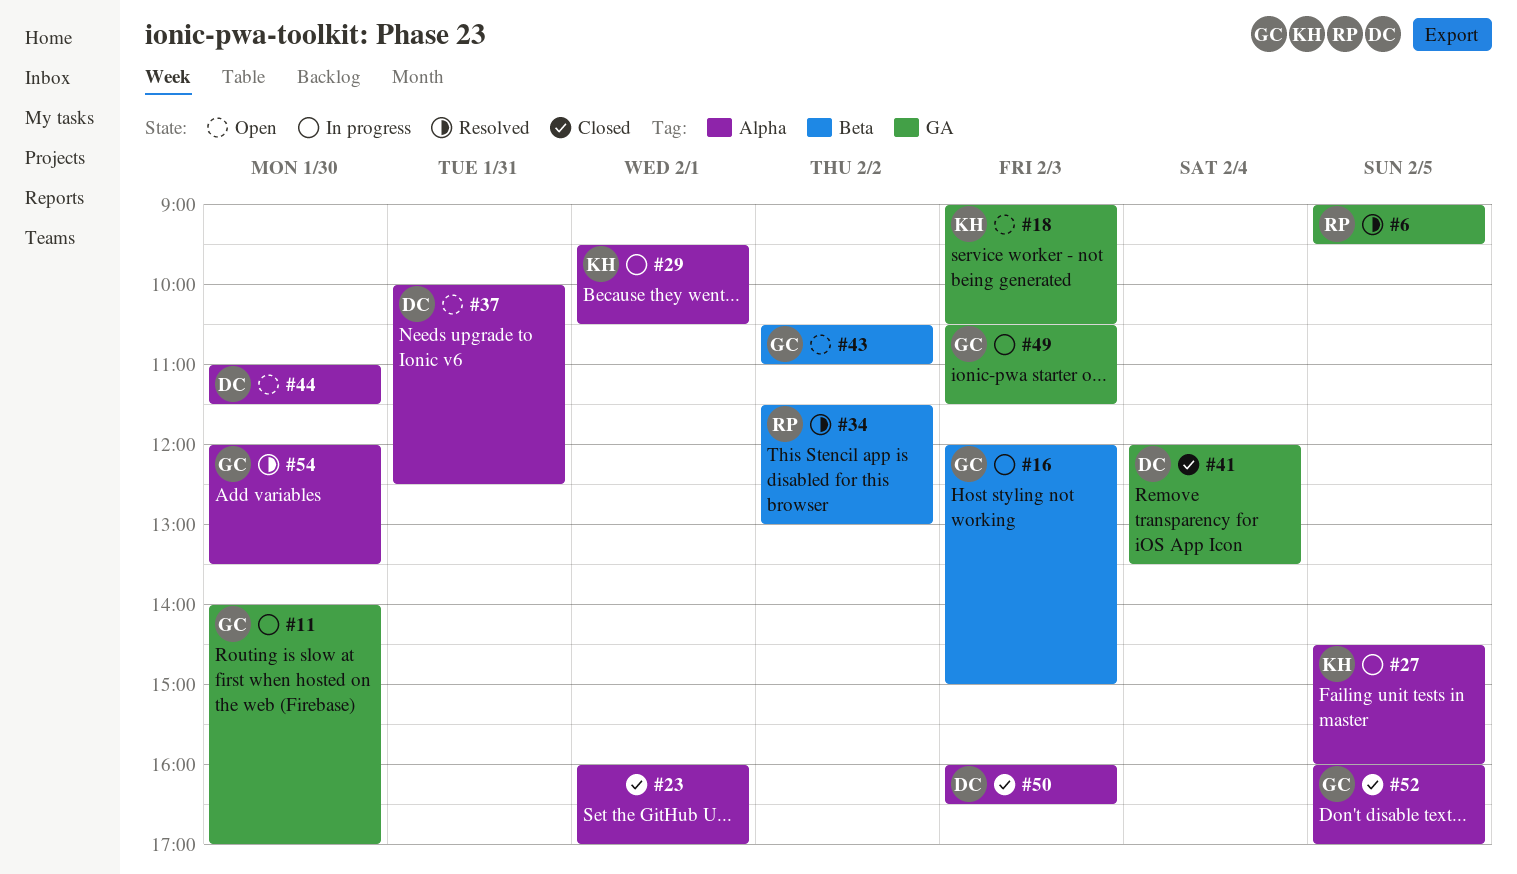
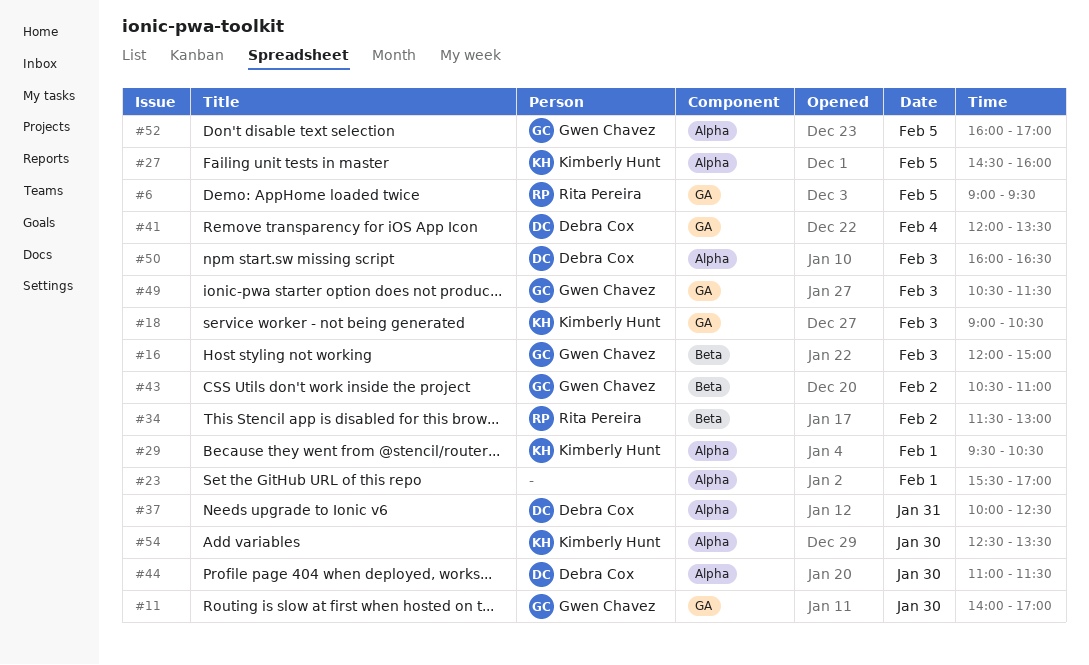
#23, begins: 16:00 -> 15:30
#54, owner: Gwen Chavez -> Kimberly Hunt
#54, begins: 12:00 -> 12:30

